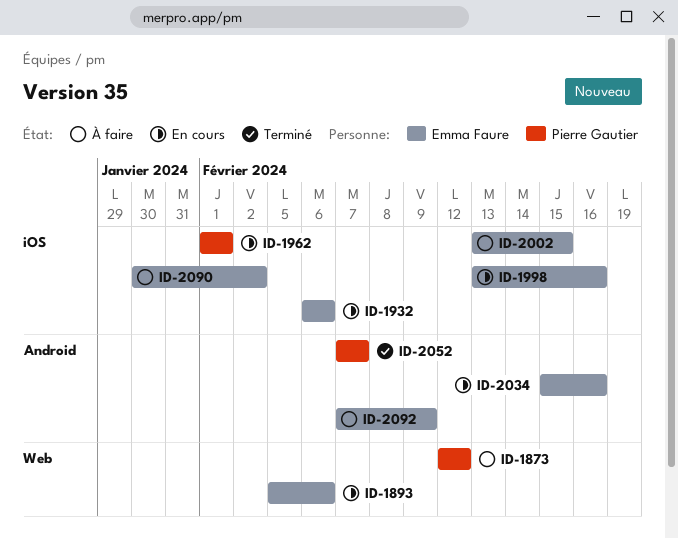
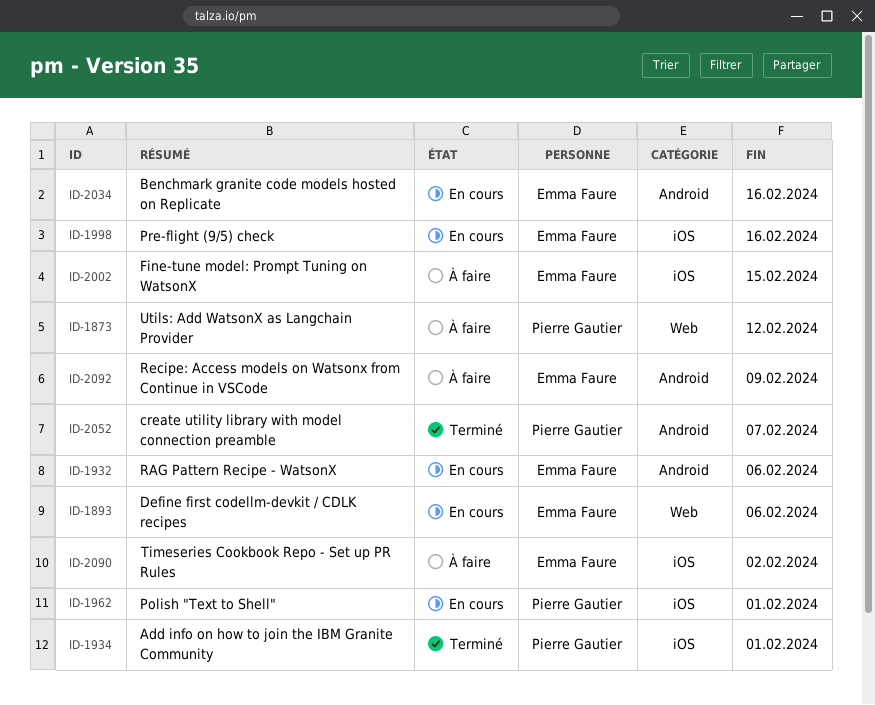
ID-1932, label: iOS -> Android
ID-1934: none -> present

